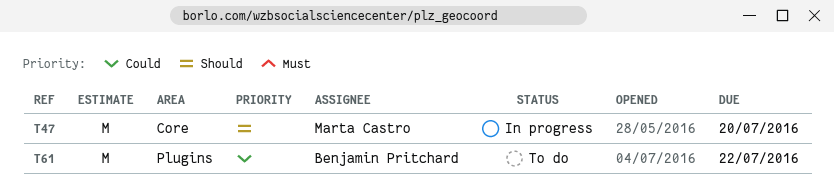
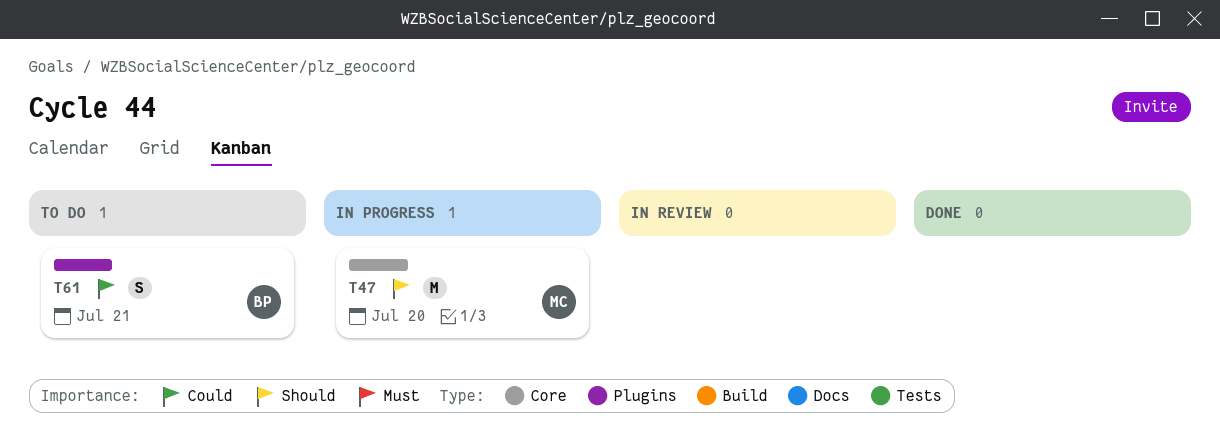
T61, estimate: M -> S
T61, due: Jul 22 -> Jul 21

